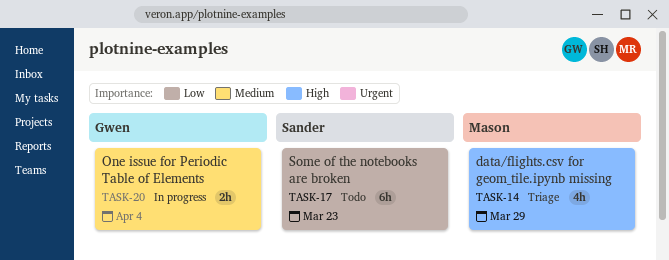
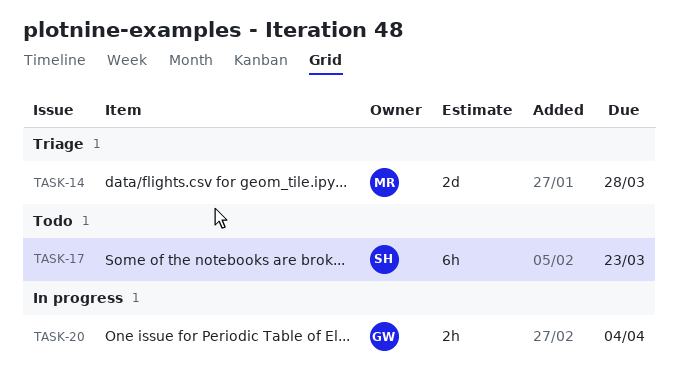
TASK-14, estimate: 4h -> 2d
TASK-14, due: Mar 29 -> Mar 28

